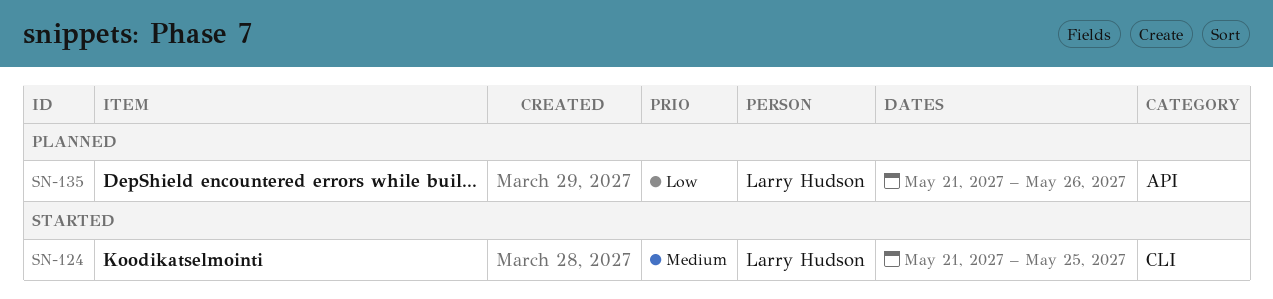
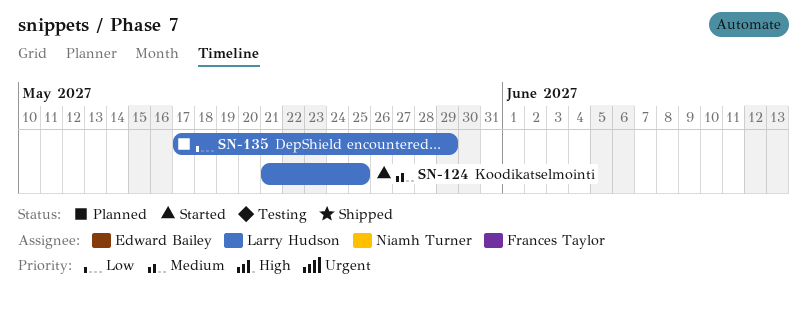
SN-135, start: May 21 -> May 17
SN-135, due: May 26 -> May 29

